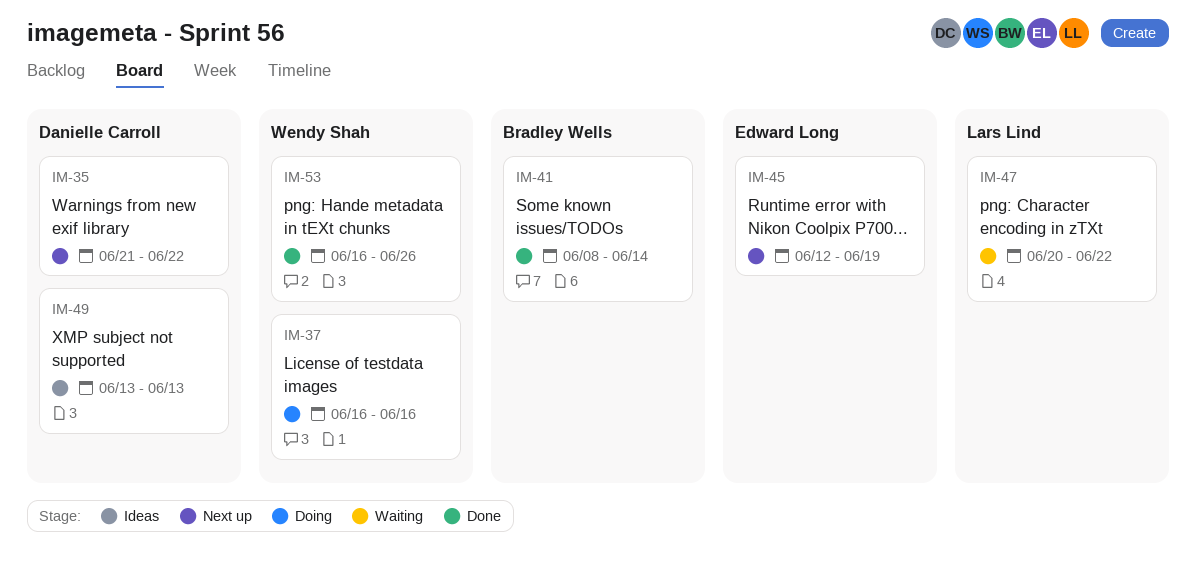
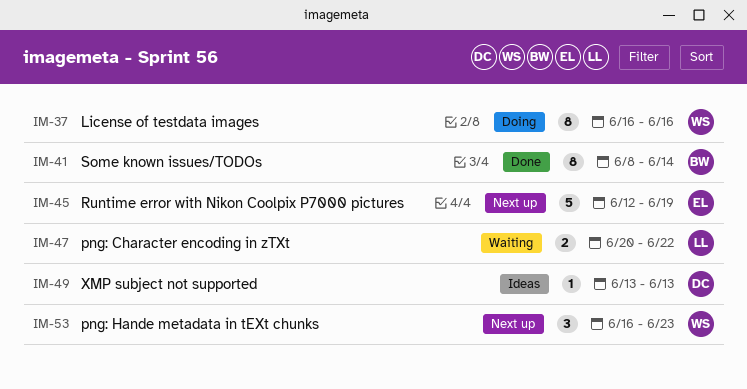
IM-35: present -> none
IM-53, status: Done -> Next up
IM-53, due: Jun 26 -> Jun 23

